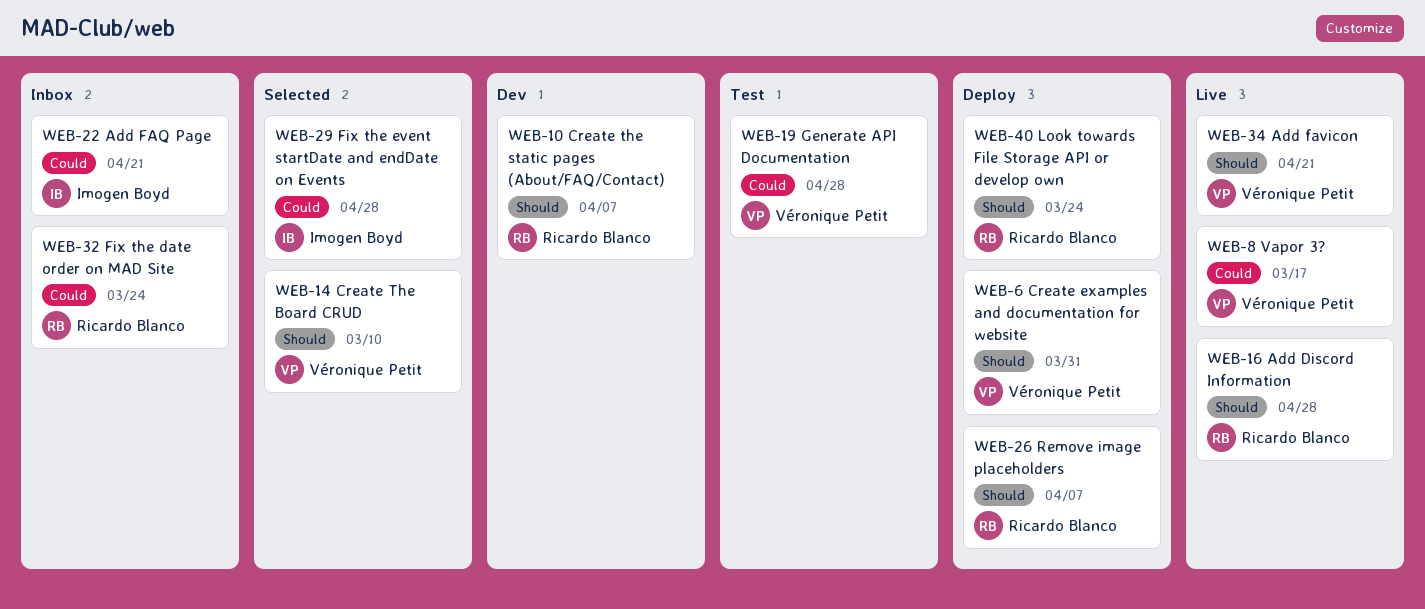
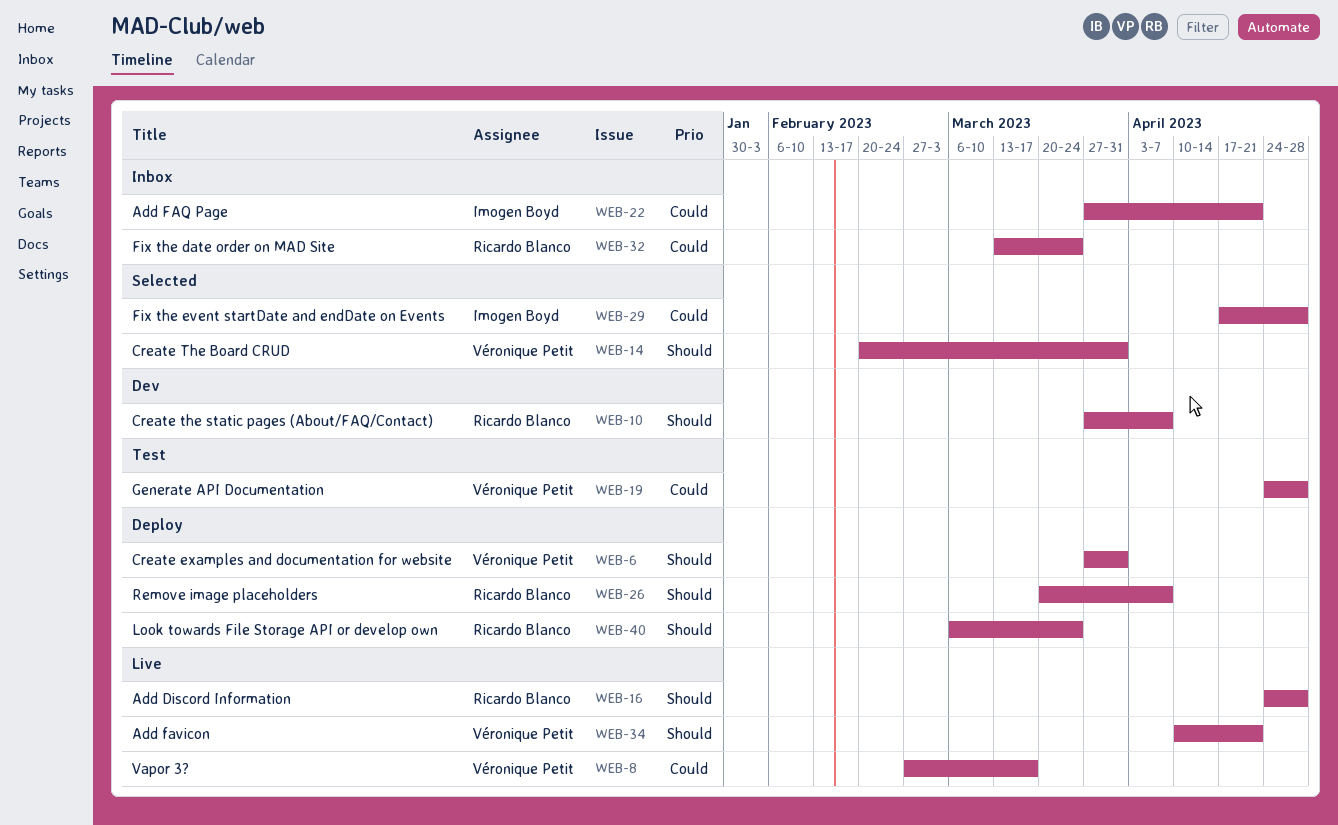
WEB-14, due: Mar 10 -> Mar 31

